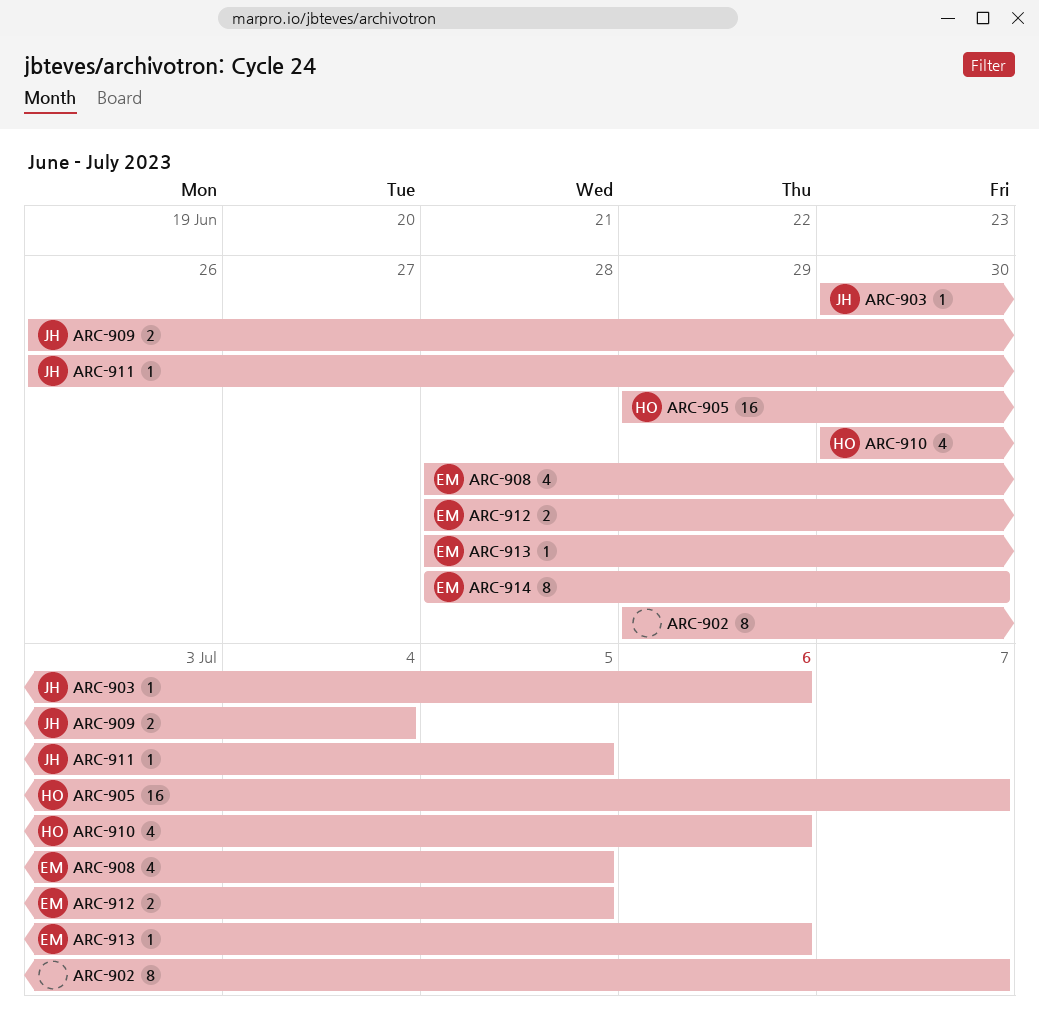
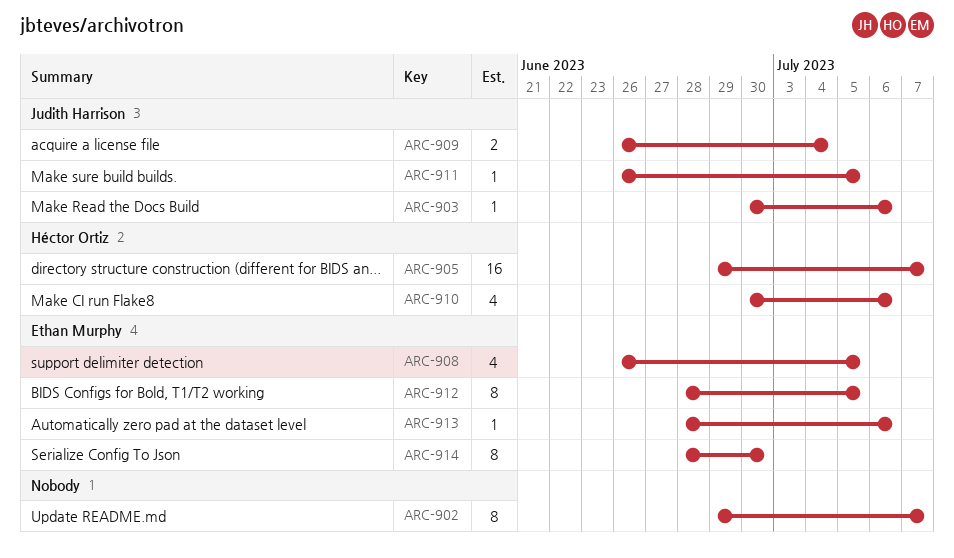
ARC-908, start: Jun 28 -> Jun 26
ARC-912, estimate: 2 -> 8

